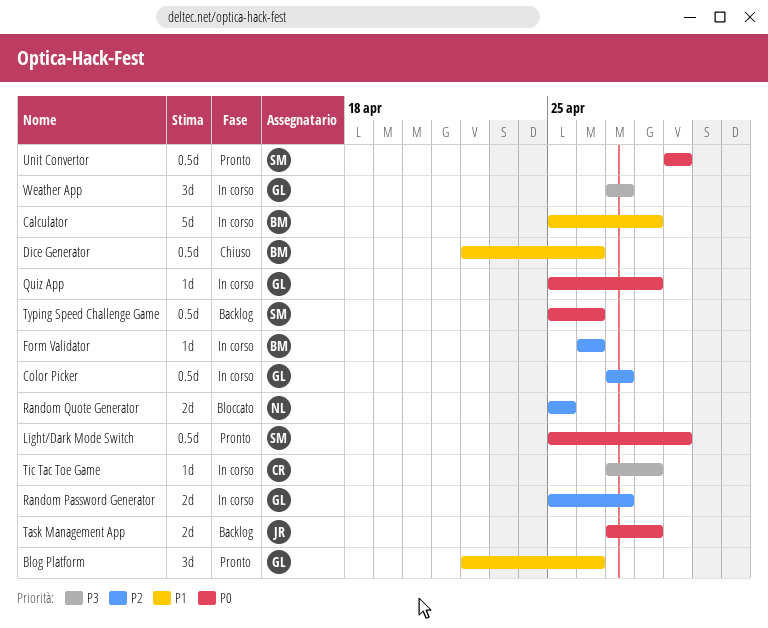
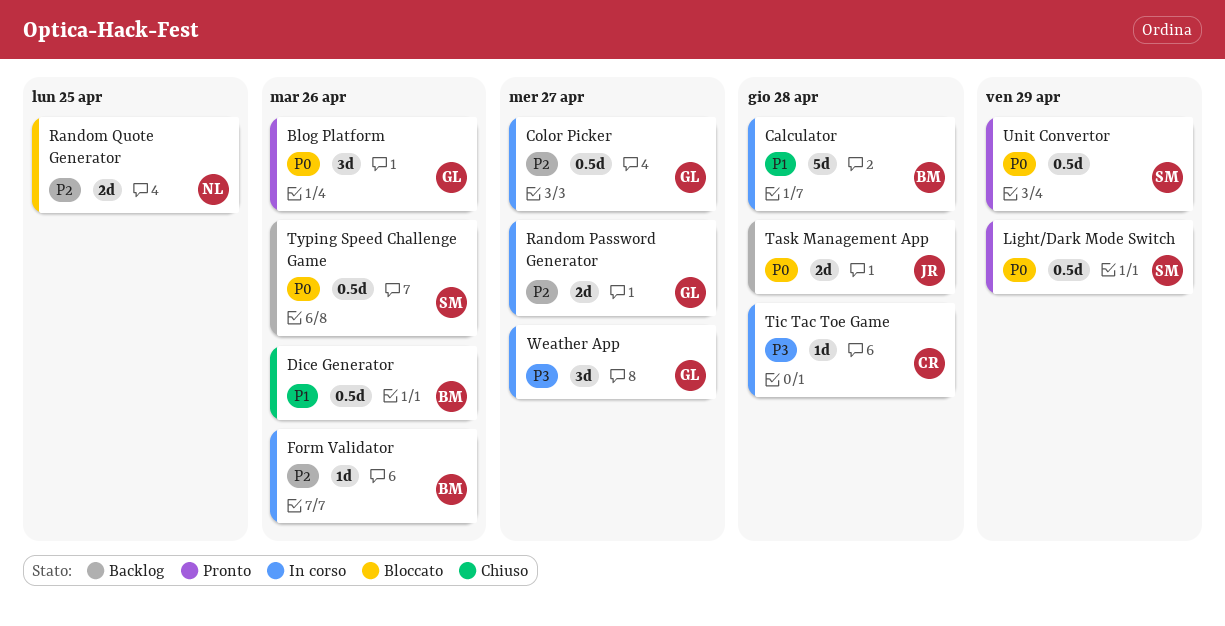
Blog Platform, priority: P1 -> P0
Quiz App: present -> none

